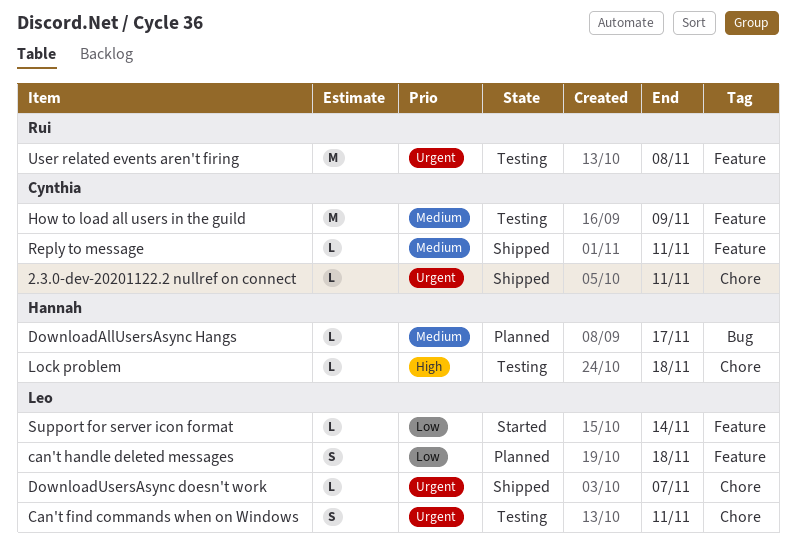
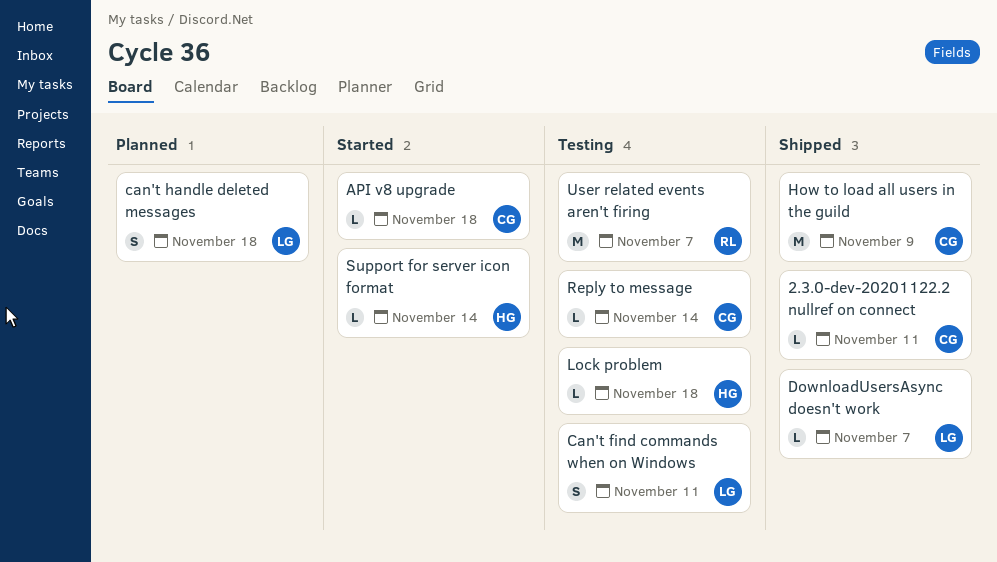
API v8 upgrade: none -> present
DownloadAllUsersAsync Hangs: present -> none
How to load all users in the guild, status: Testing -> Shipped
Reply to message, status: Shipped -> Testing
Reply to message, due: Nov 11 -> Nov 14
Support for server icon format, owner: Leo -> Hannah
User related events aren't firing, due: Nov 8 -> Nov 7

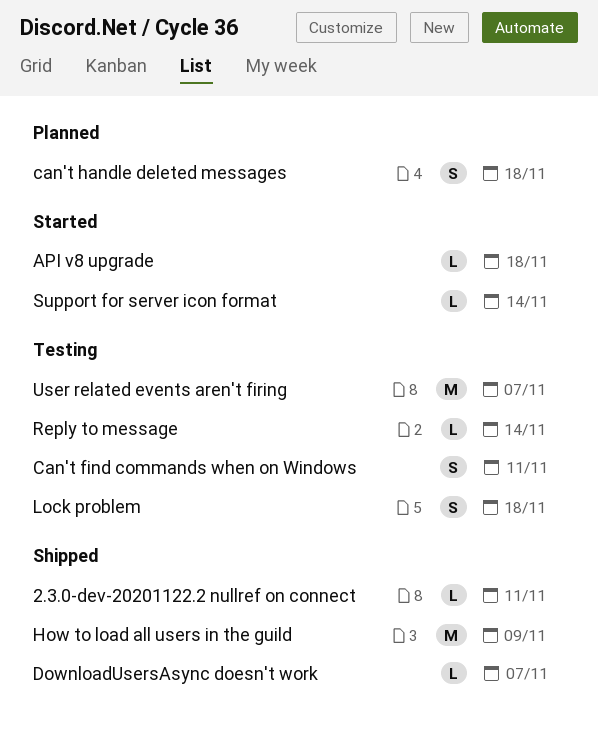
Lock problem, estimate: L -> S

